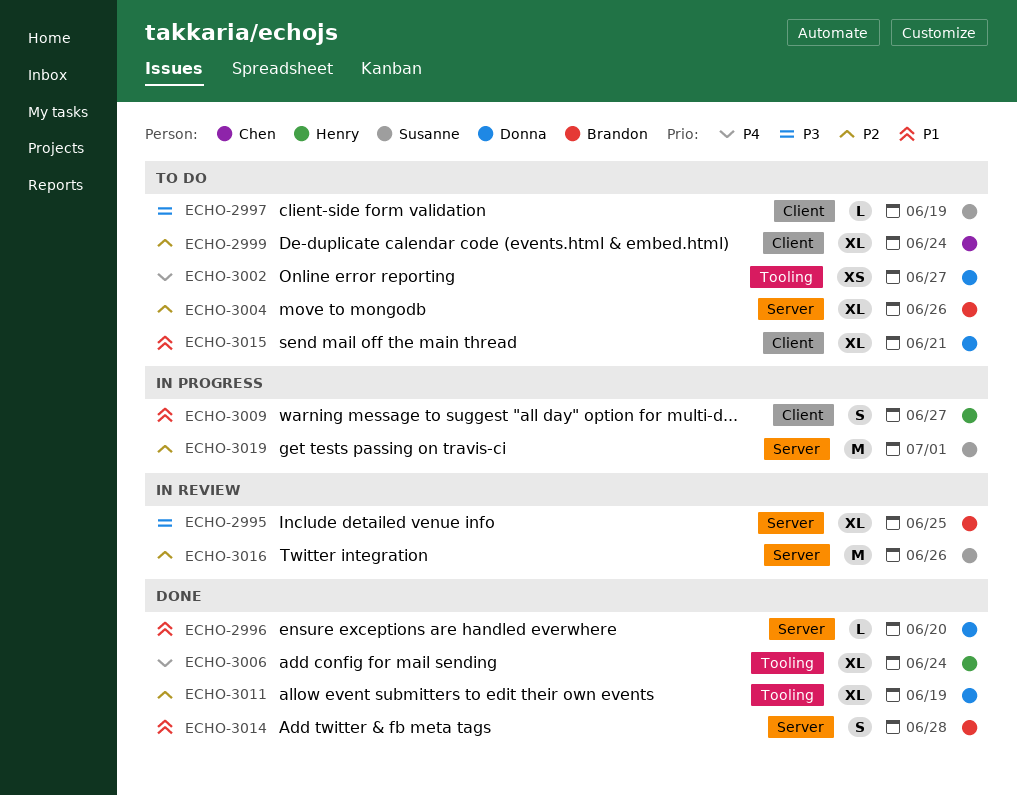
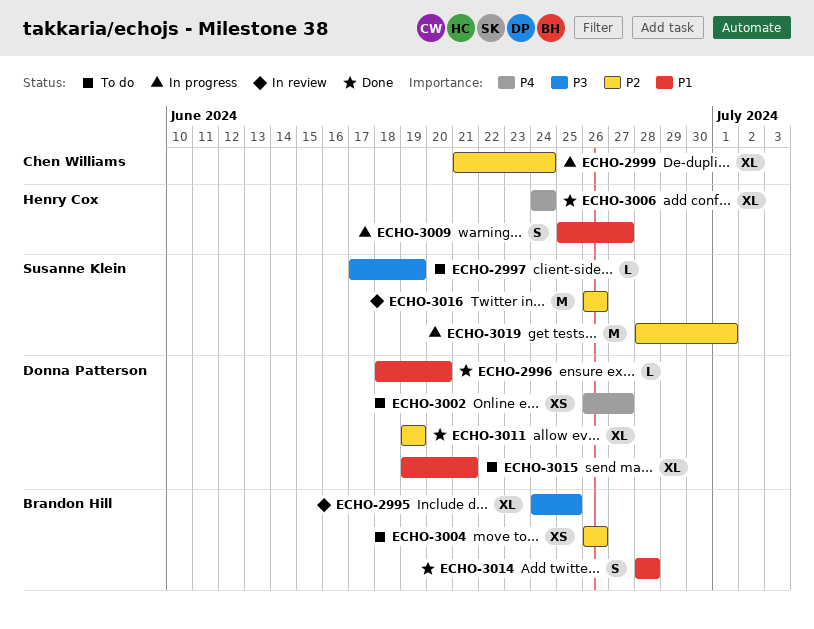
ECHO-2999, status: To do -> In progress
ECHO-3004, estimate: XL -> XS

